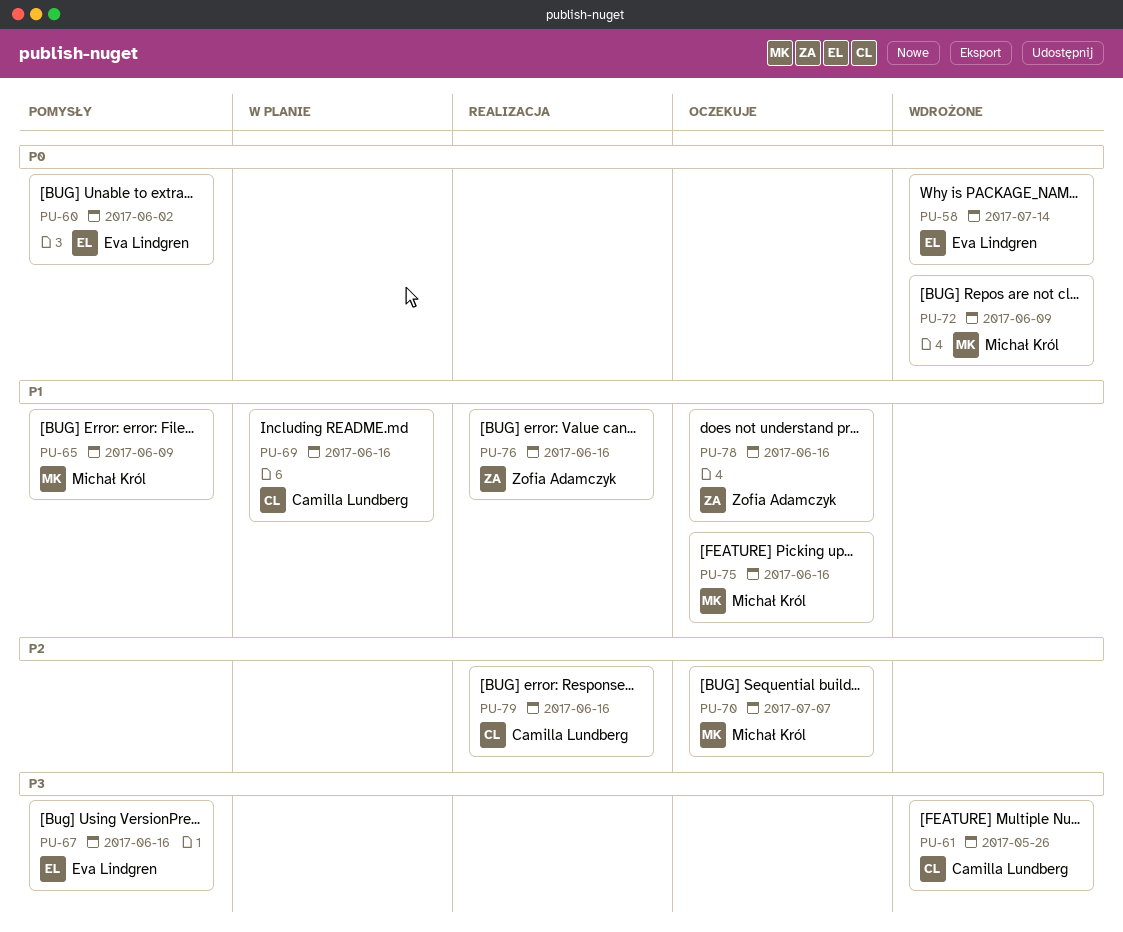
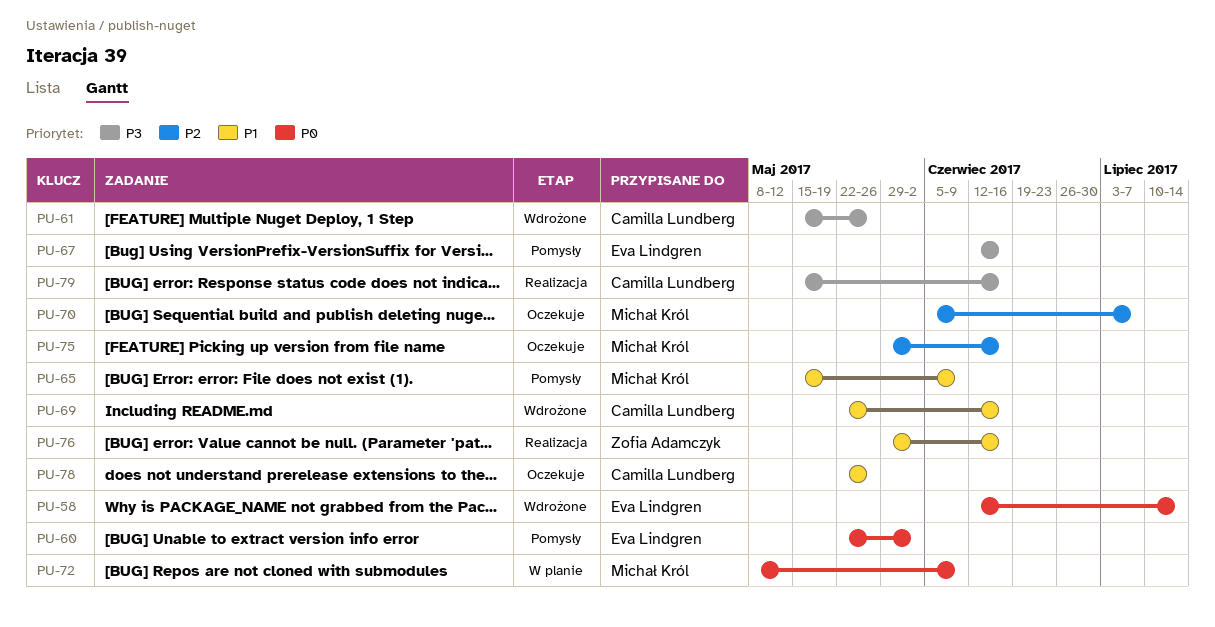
PU-69, status: W planie -> Wdrożone
PU-72, status: Wdrożone -> W planie
PU-75, priority: P1 -> P2
PU-78, owner: Zofia Adamczyk -> Camilla Lundberg
PU-78, due: Jun 16 -> May 26
PU-79, priority: P2 -> P3

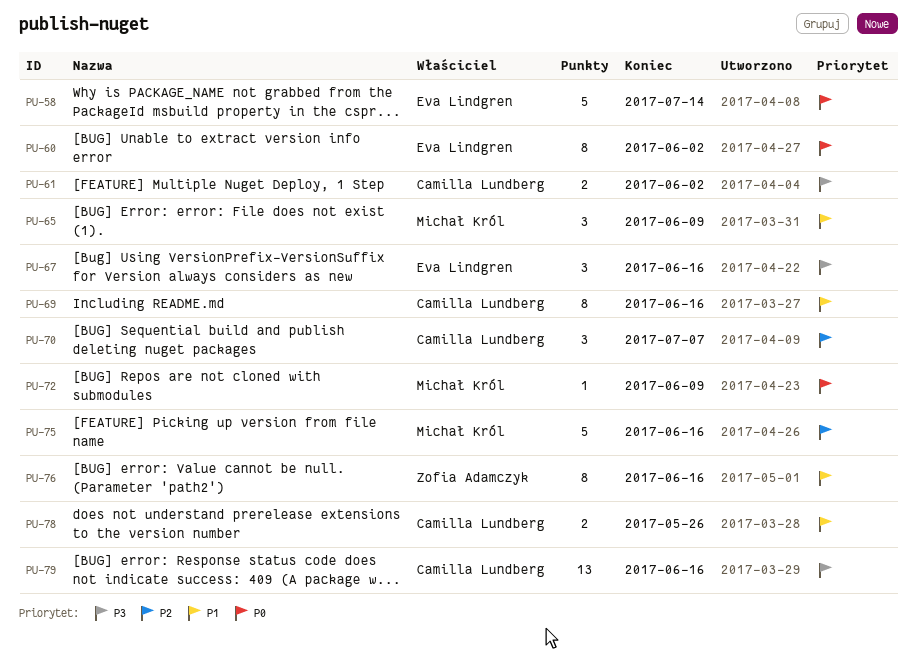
PU-61, due: May 26 -> Jun 2
PU-70, owner: Michał Król -> Camilla Lundberg

